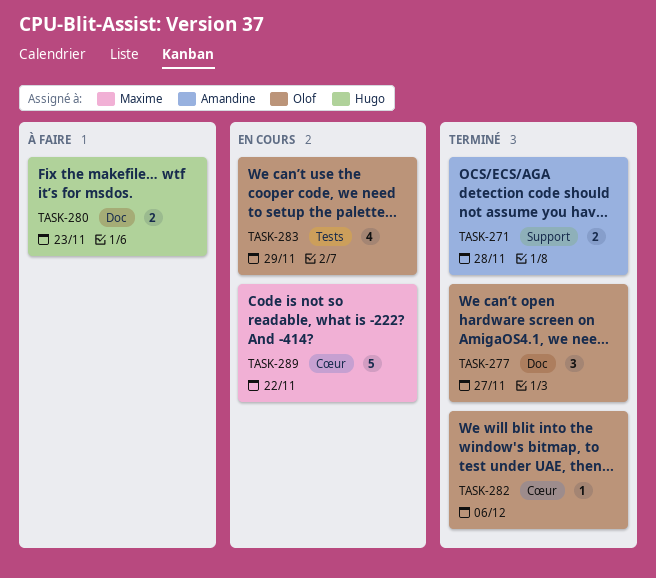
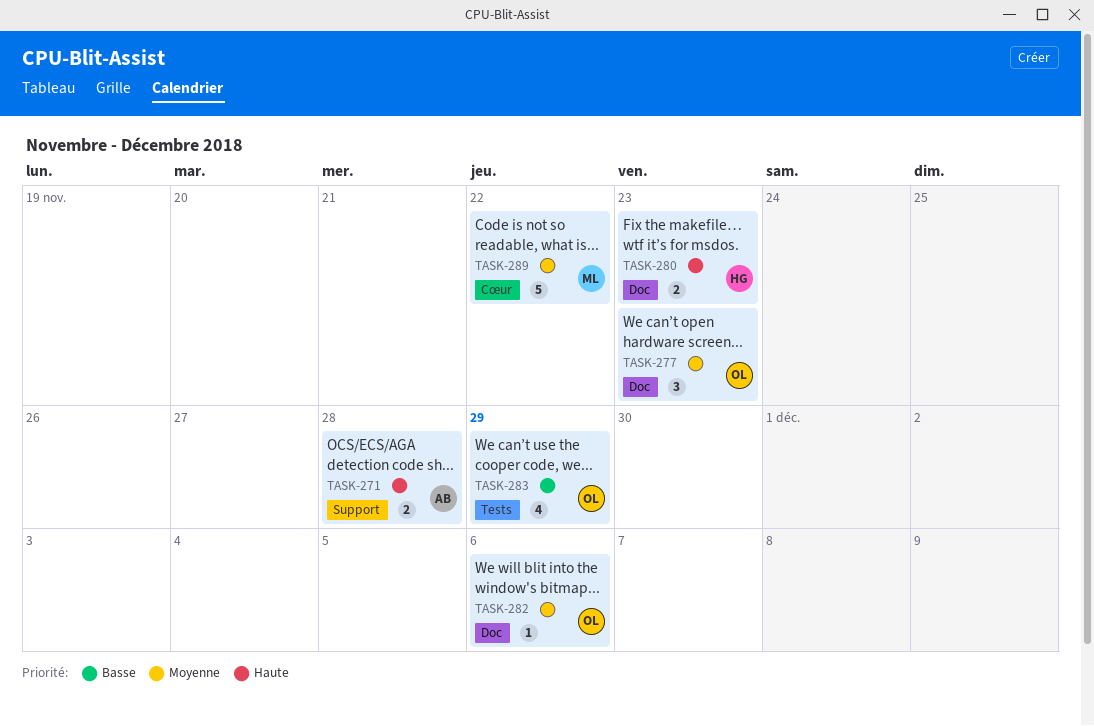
TASK-277, due: Nov 27 -> Nov 23
TASK-282, label: Cœur -> Doc

